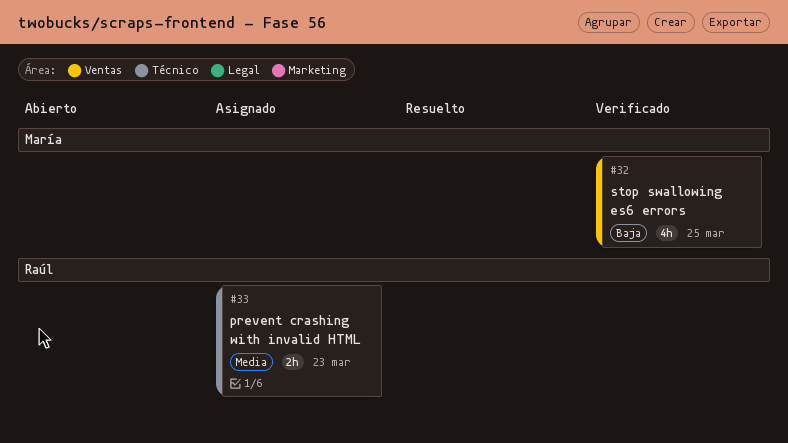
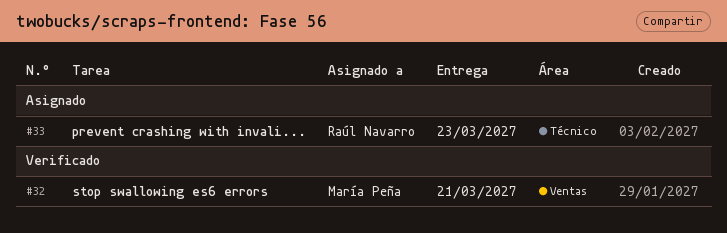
#32, due: Mar 25 -> Mar 21

